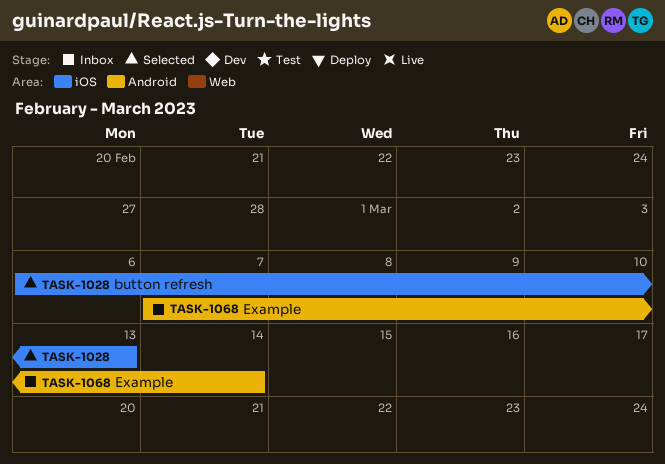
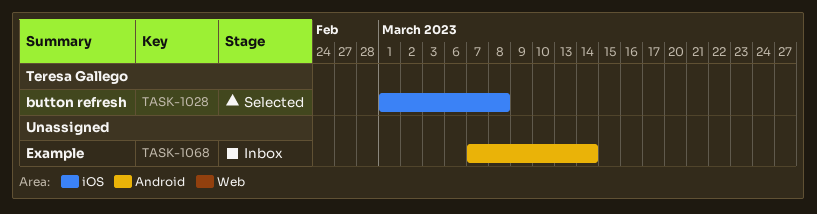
TASK-1028, start: Mar 6 -> Mar 1
TASK-1028, due: Mar 13 -> Mar 8

